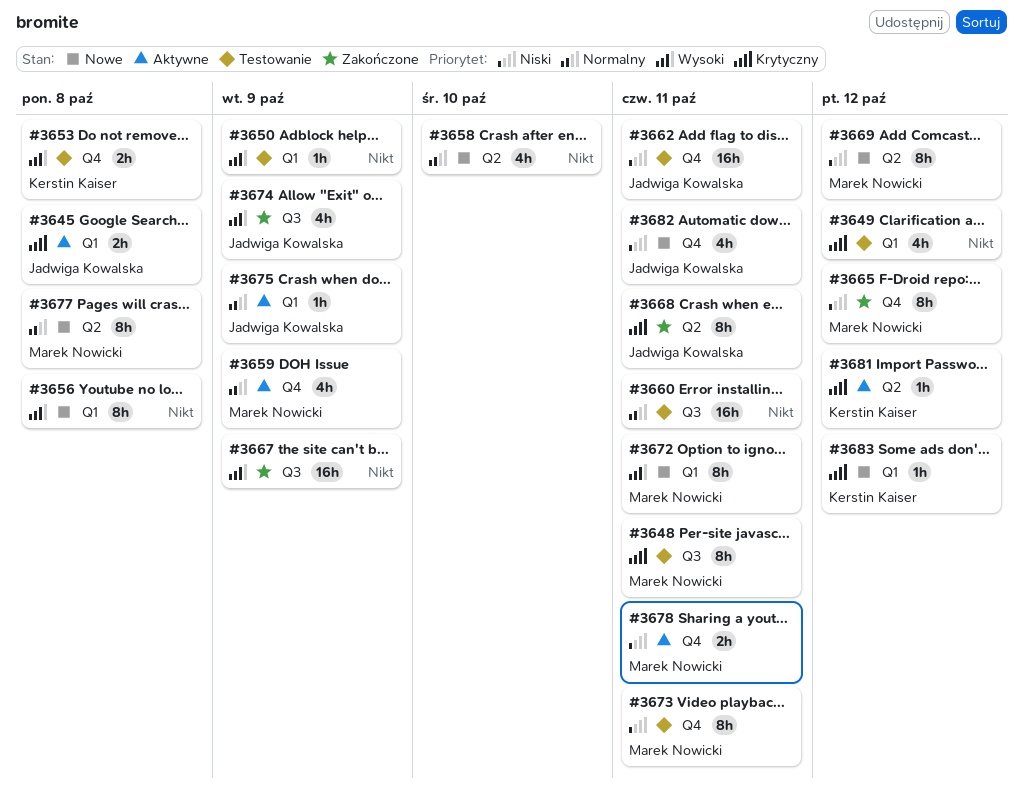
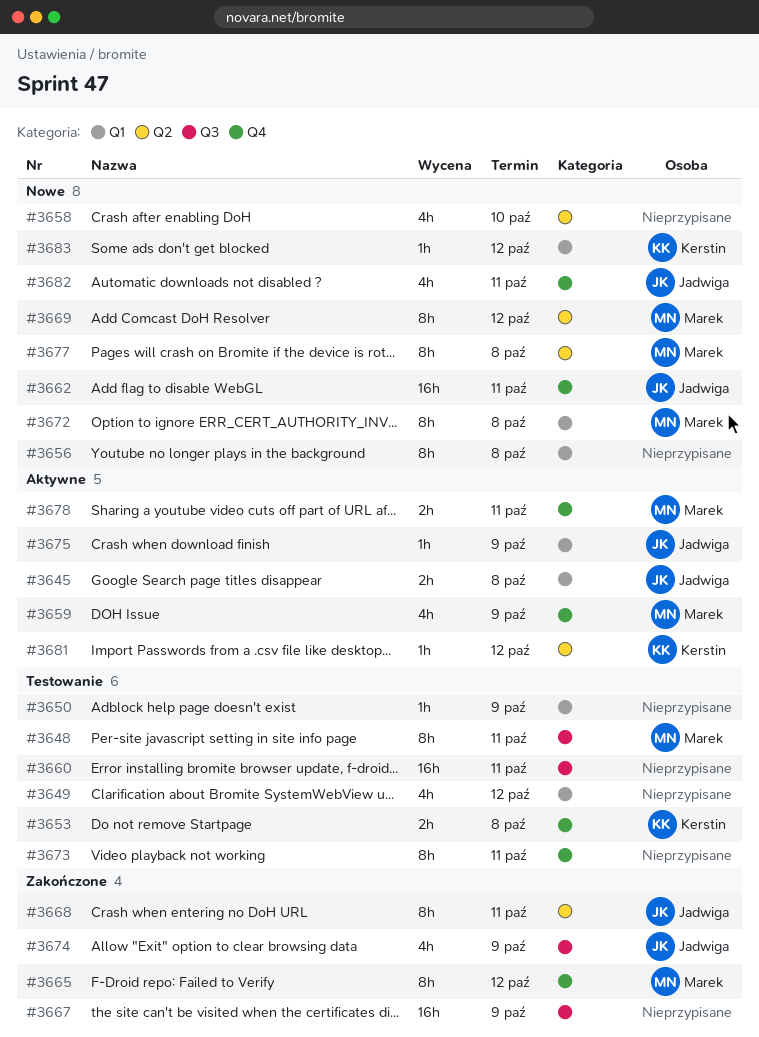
#3662, status: Testowanie -> Nowe
#3672, due: Oct 11 -> Oct 8
#3673, owner: Marek Nowicki -> none

